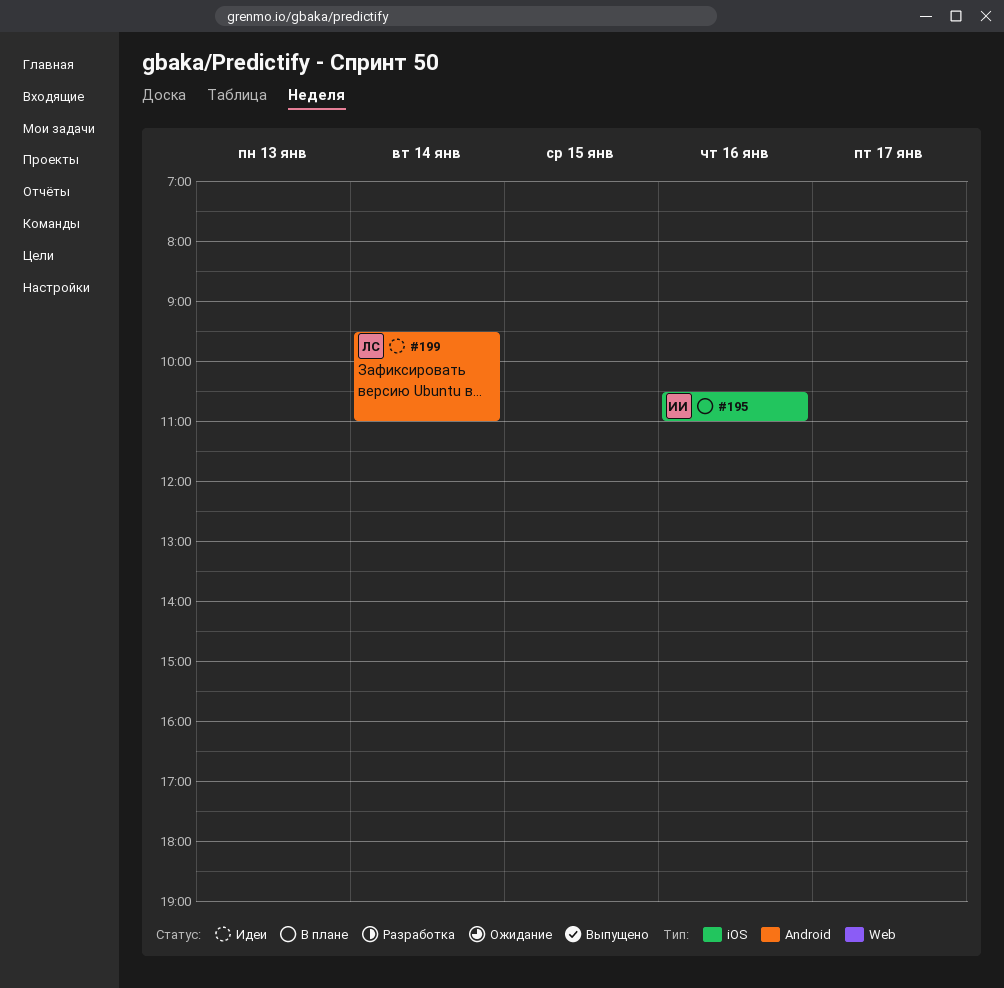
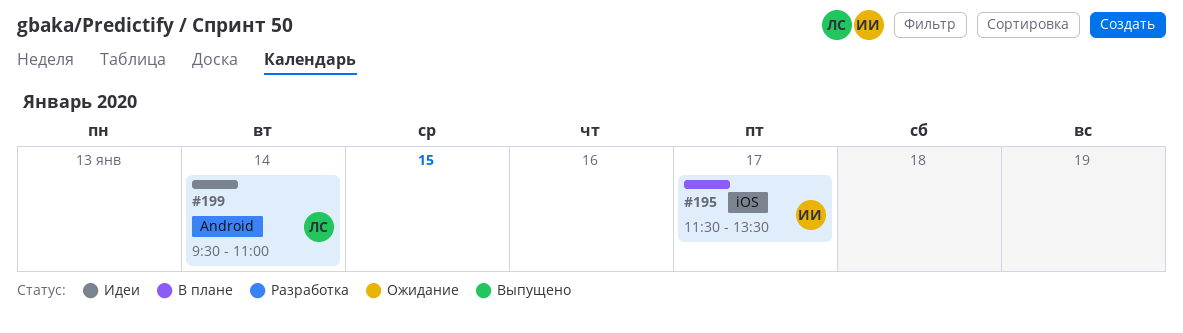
#195, day: Jan 16 -> Jan 17
#195, begins: 10:30 -> 11:30
#195, ends: 11:00 -> 13:30

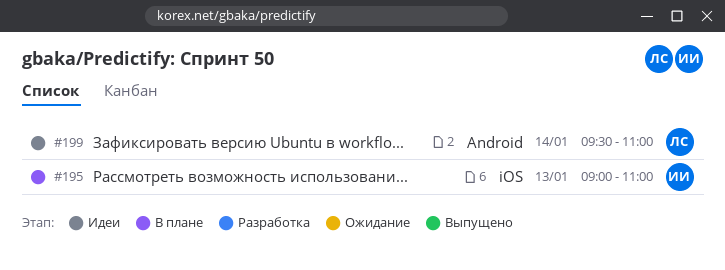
#195, day: Jan 17 -> Jan 13
#195, begins: 11:30 -> 09:00
#195, ends: 13:30 -> 11:00

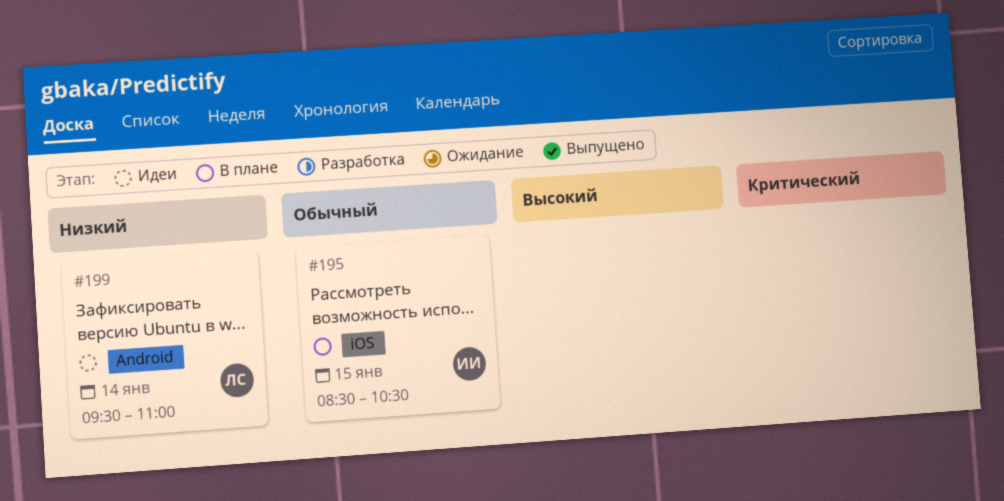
#195, day: Jan 13 -> Jan 15
#195, begins: 09:00 -> 08:30
#195, ends: 11:00 -> 10:30

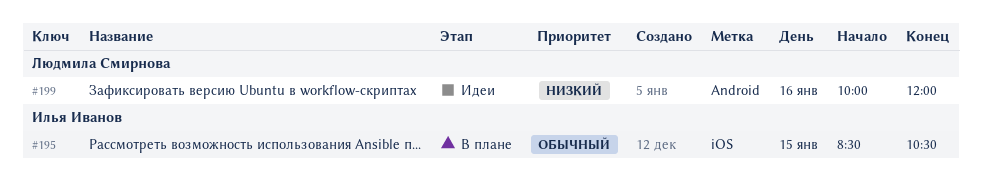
#199, day: Jan 14 -> Jan 16
#199, begins: 09:30 -> 10:00
#199, ends: 11:00 -> 12:00

